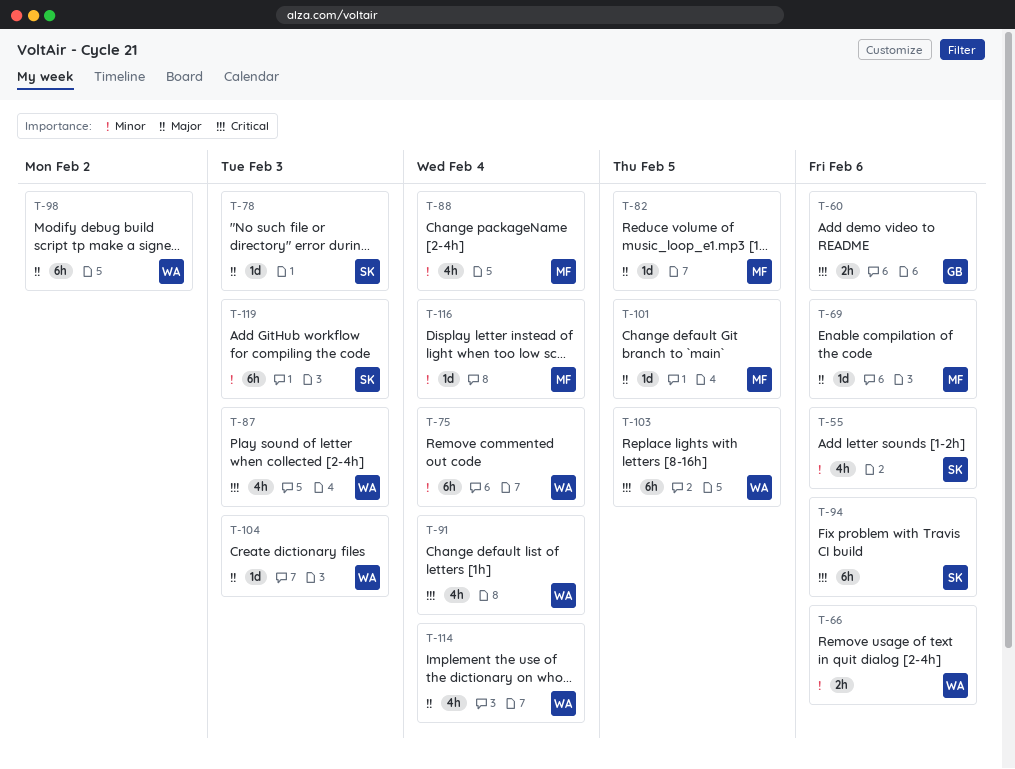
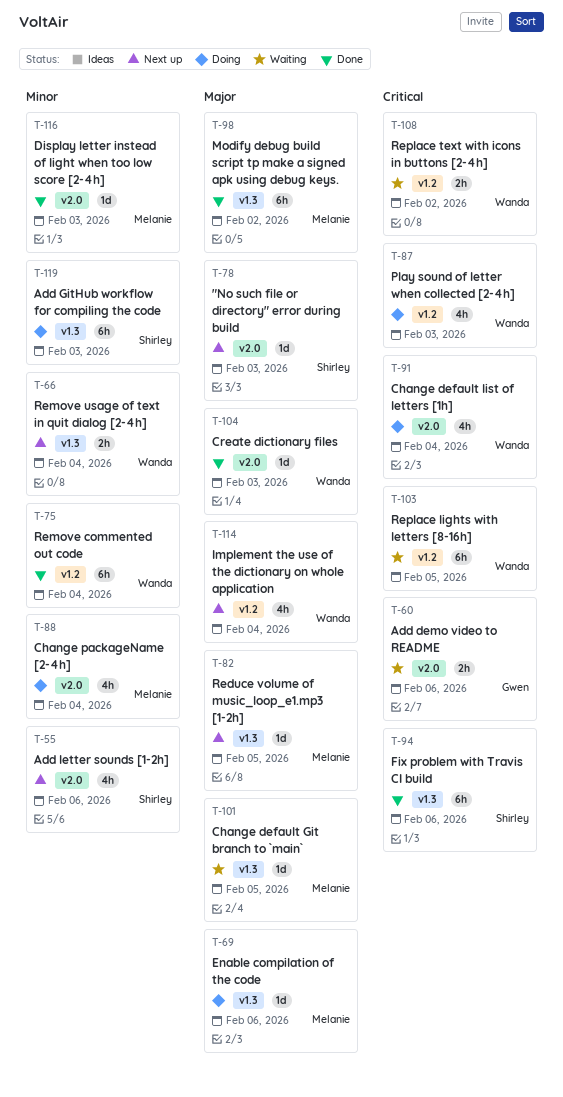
T-66, due: Feb 6 -> Feb 4
T-98, owner: Wanda -> Melanie
T-108: none -> present
T-116, due: Feb 4 -> Feb 3

